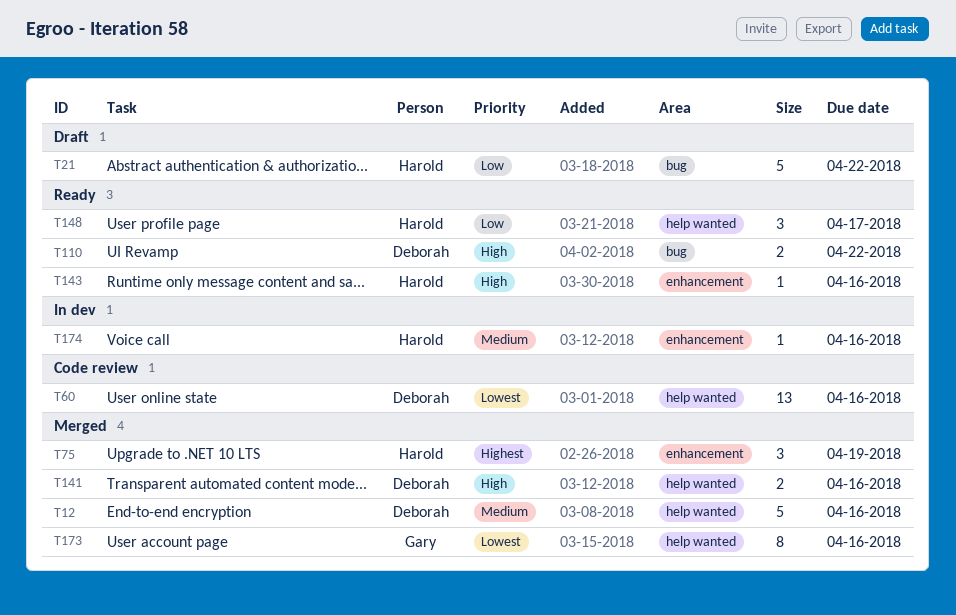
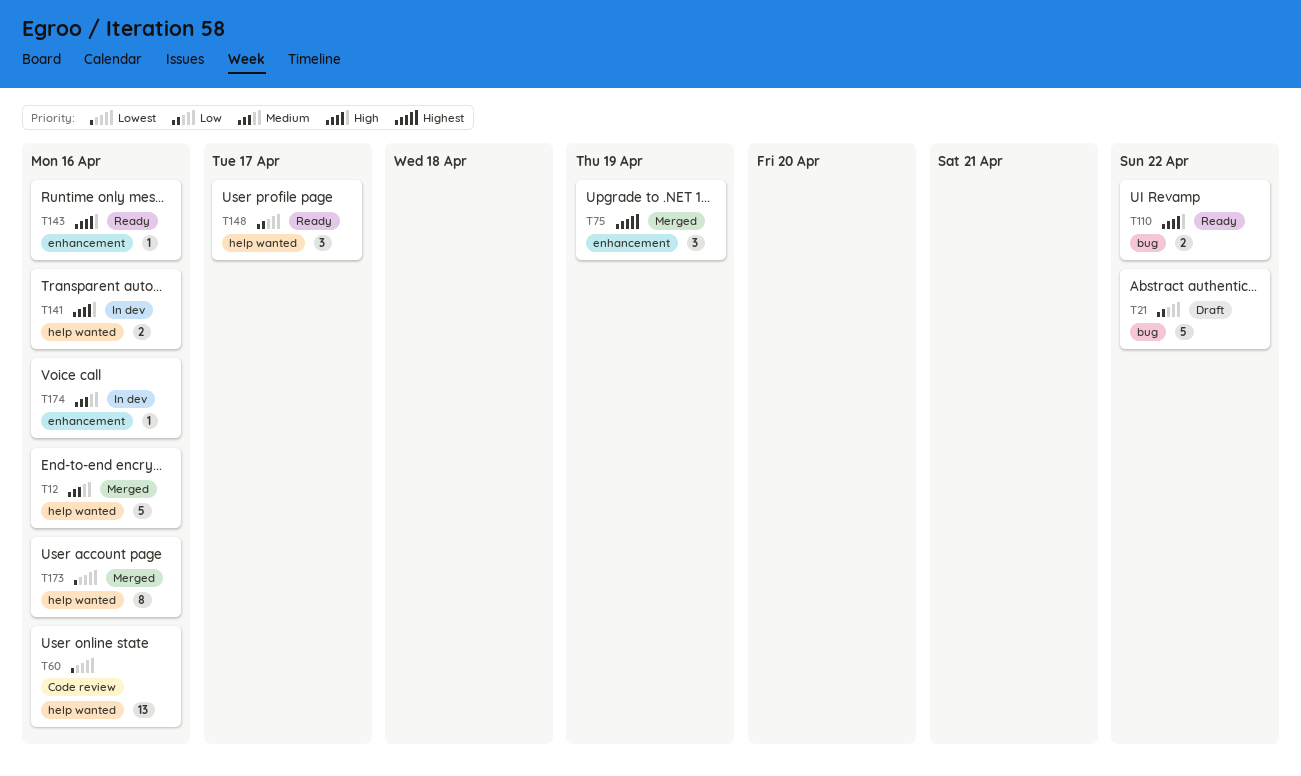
T141, status: Merged -> In dev

